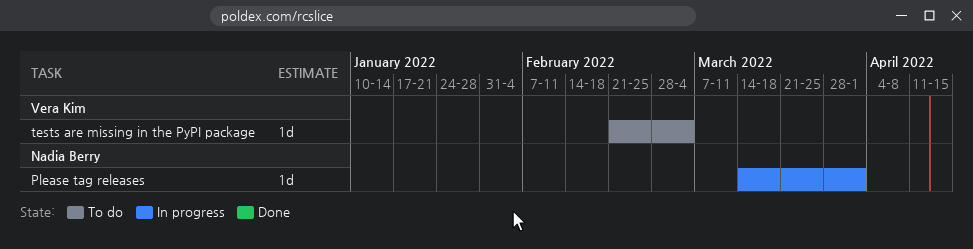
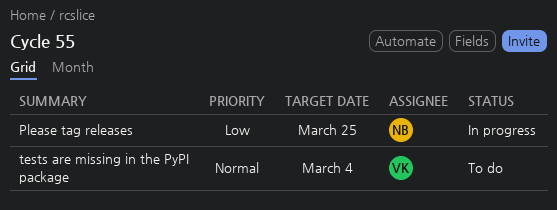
Please tag releases, due: Apr 1 -> Mar 25

